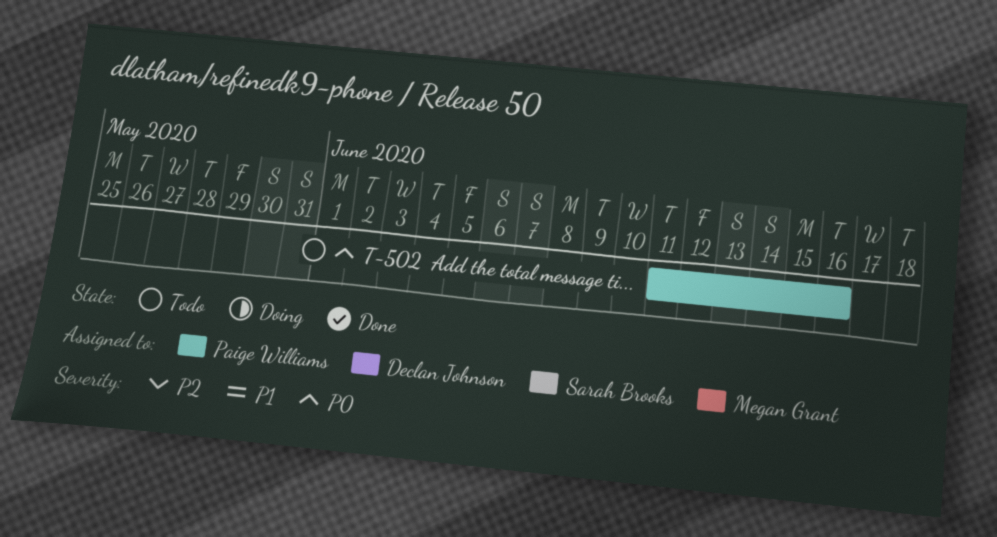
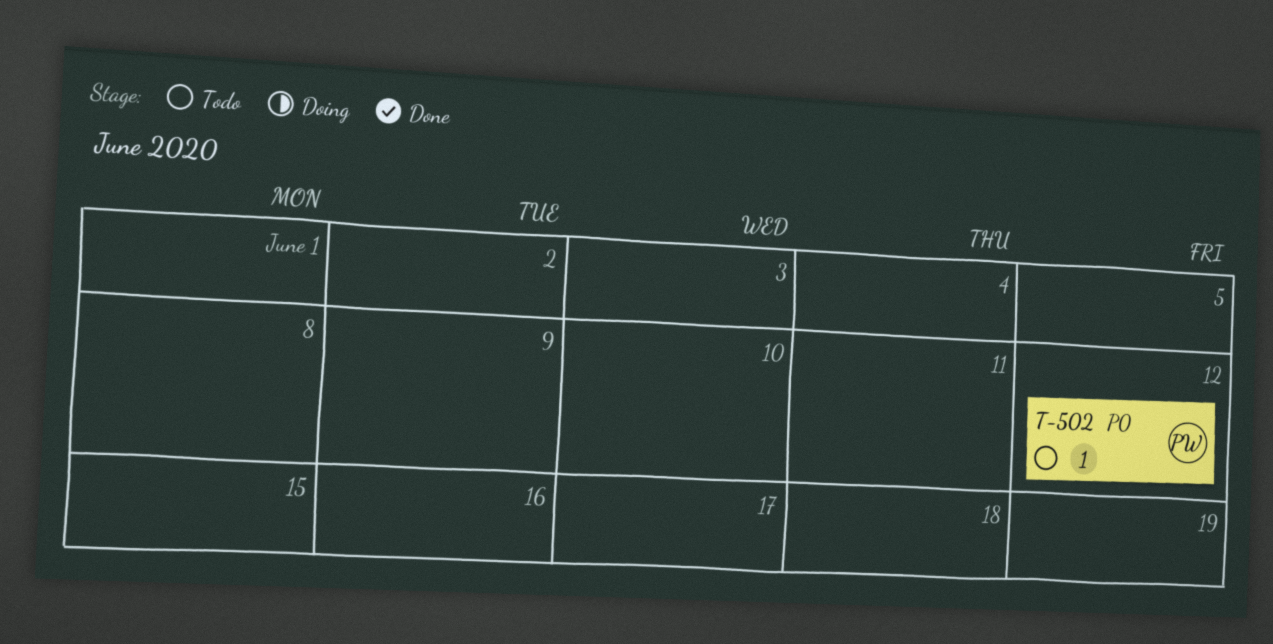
T-502, due: Jun 16 -> Jun 12

